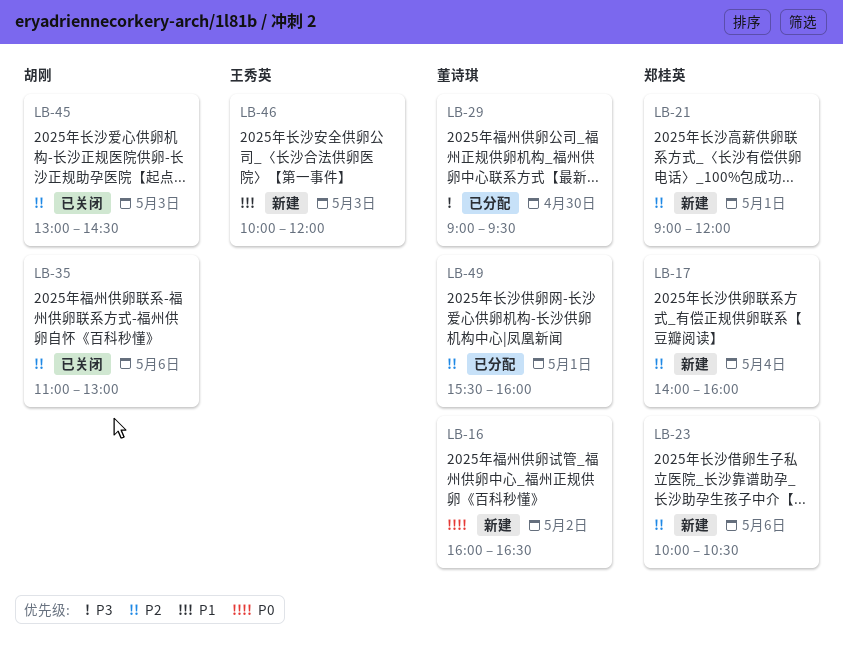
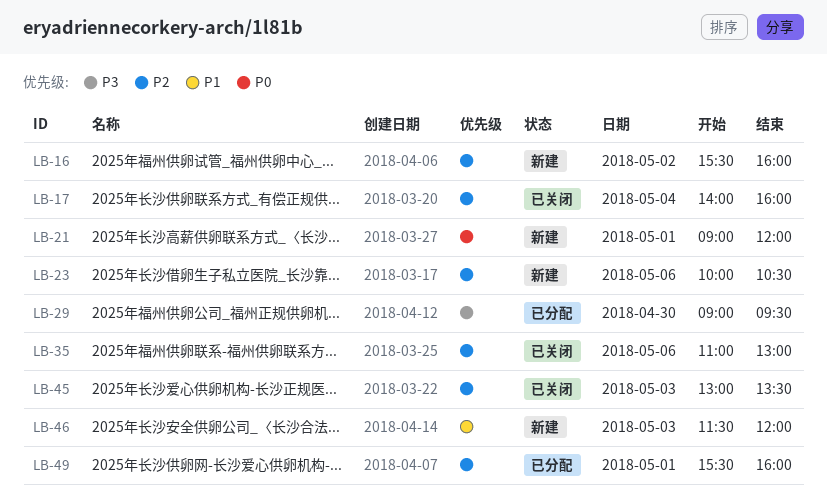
LB-16, priority: P0 -> P2
LB-16, begins: 16:00 -> 15:30
LB-16, ends: 16:30 -> 16:00
LB-17, status: 新建 -> 已关闭
LB-21, priority: P2 -> P0
LB-45, ends: 14:30 -> 13:30
LB-46, begins: 10:00 -> 11:30

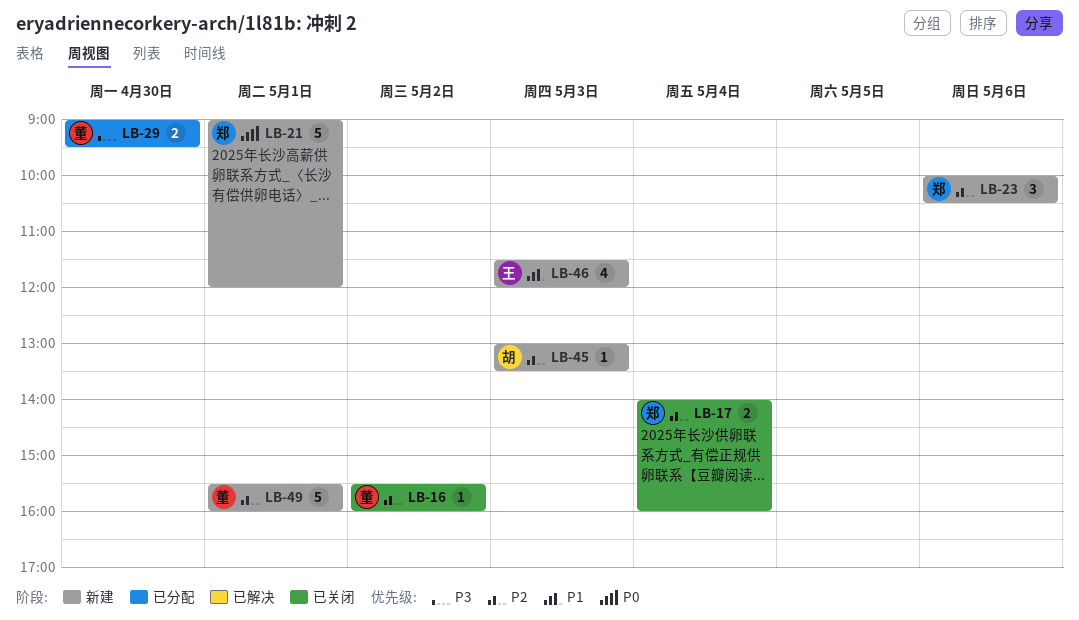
LB-16, status: 新建 -> 已关闭
LB-35: present -> none
LB-45, status: 已关闭 -> 新建
LB-49, status: 已分配 -> 新建

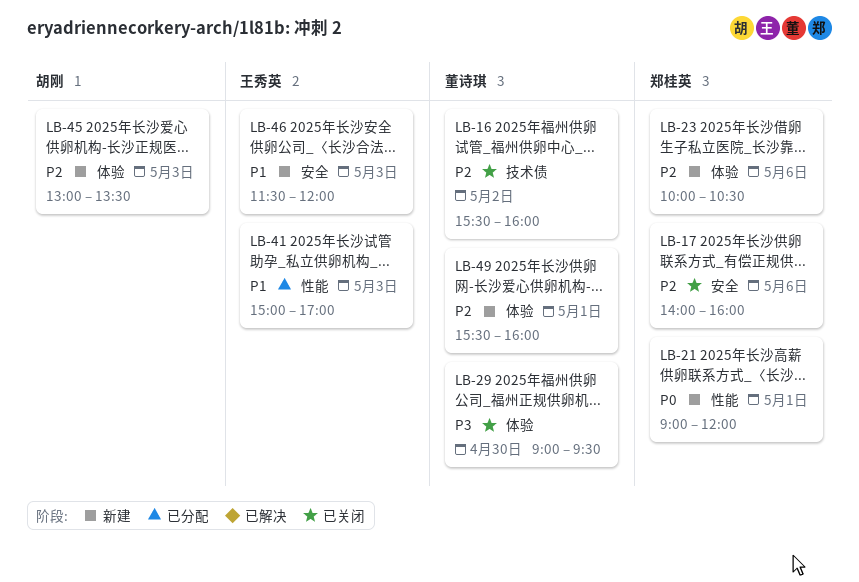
LB-17, day: May 4 -> May 6
LB-29, status: 已分配 -> 已关闭
LB-41: none -> present

